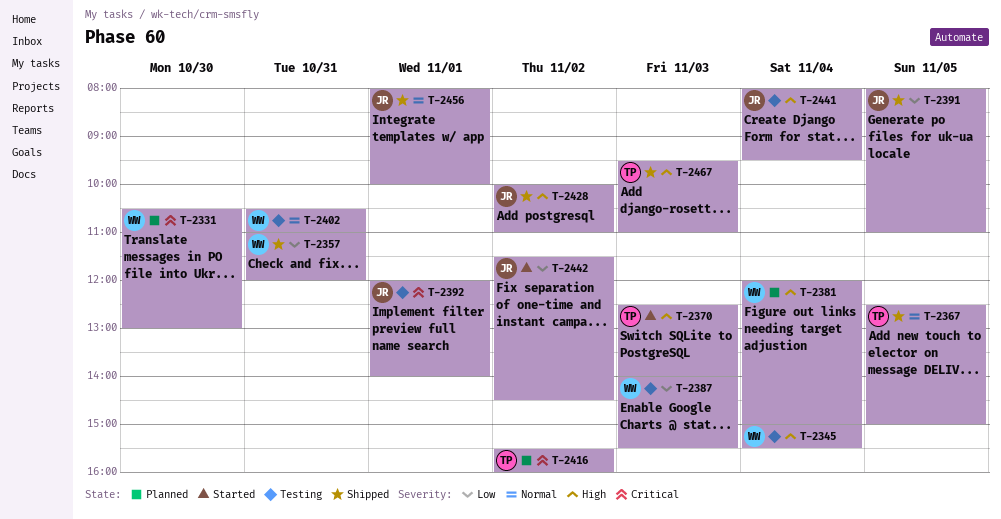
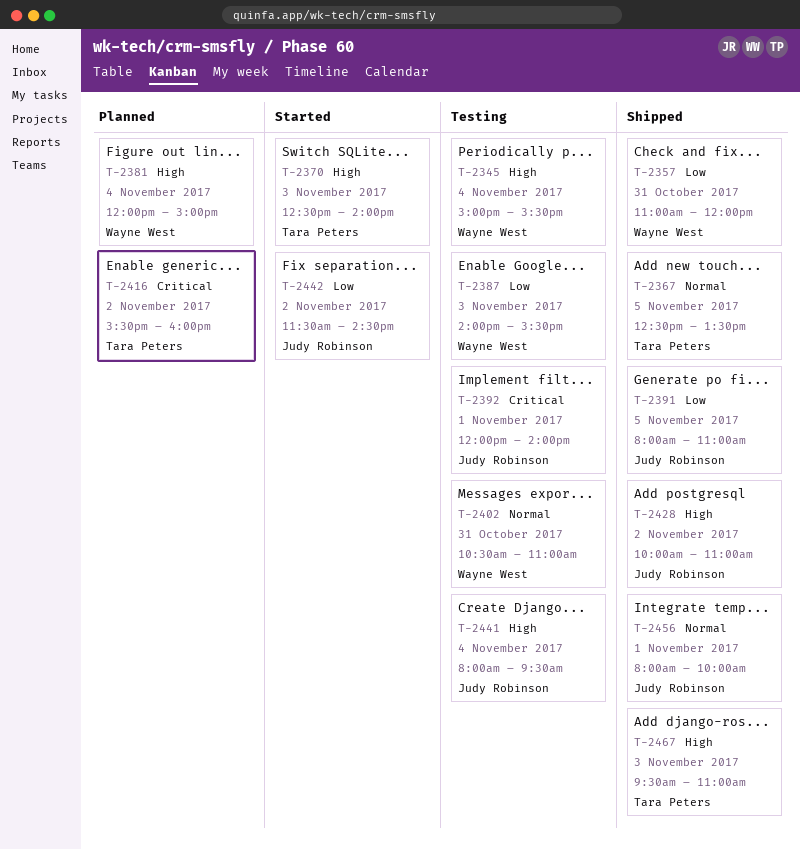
T-2331: present -> none
T-2367, ends: 15:00 -> 13:30

